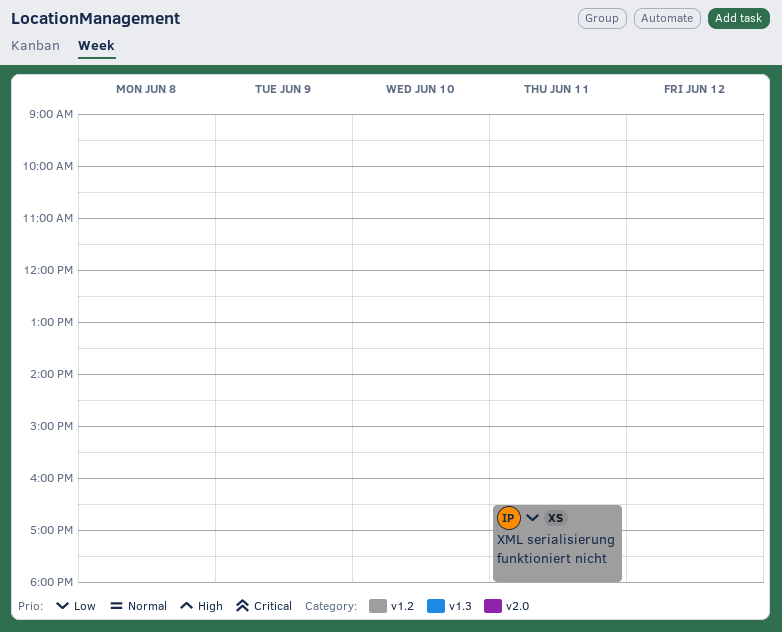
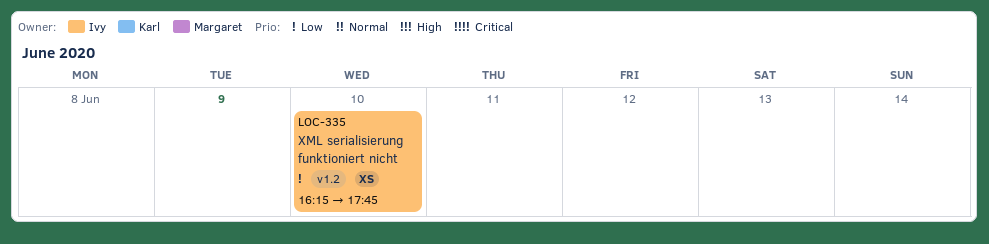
XML serialisierung funktioniert nicht, day: Jun 11 -> Jun 10
XML serialisierung funktioniert nicht, begins: 16:30 -> 16:15
XML serialisierung funktioniert nicht, ends: 18:00 -> 17:45

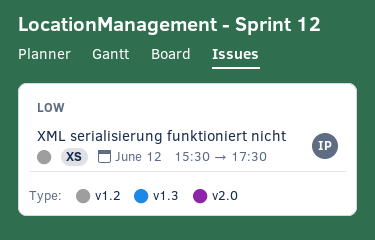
XML serialisierung funktioniert nicht, day: Jun 10 -> Jun 12
XML serialisierung funktioniert nicht, begins: 16:15 -> 15:30
XML serialisierung funktioniert nicht, ends: 17:45 -> 17:30

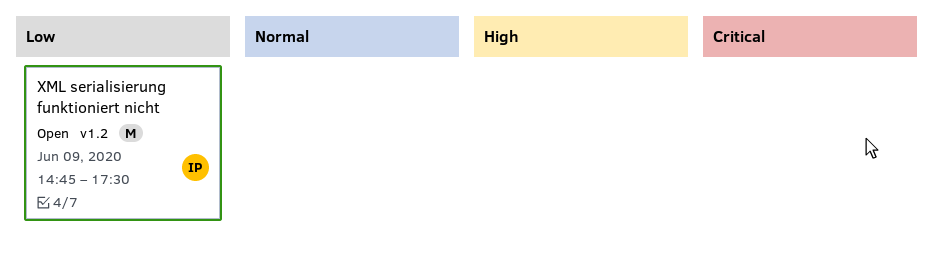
XML serialisierung funktioniert nicht, estimate: XS -> M
XML serialisierung funktioniert nicht, day: Jun 12 -> Jun 9
XML serialisierung funktioniert nicht, begins: 15:30 -> 14:45

